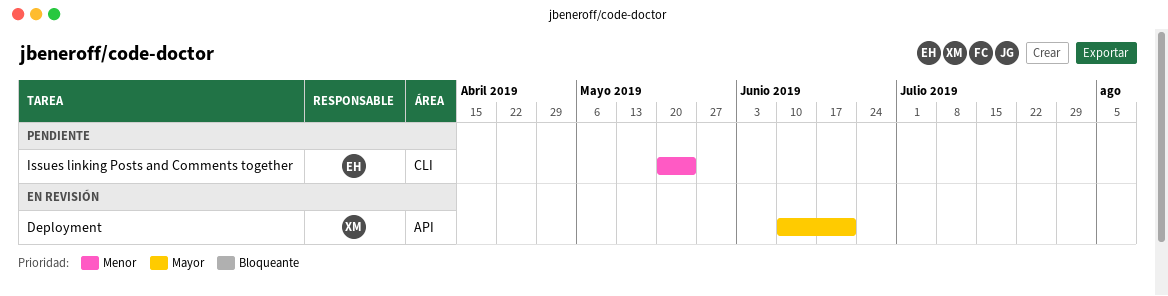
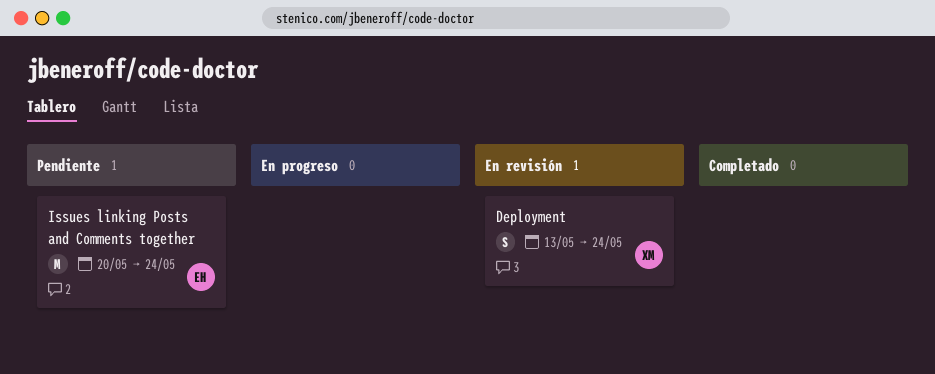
Deployment, start: Jun 10 -> May 13
Deployment, due: Jun 21 -> May 24

